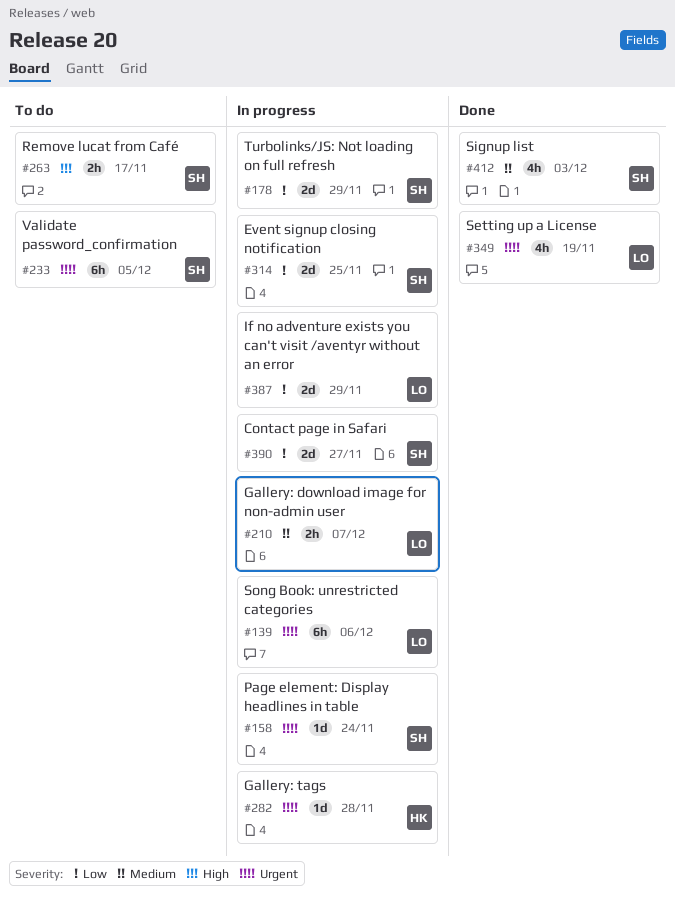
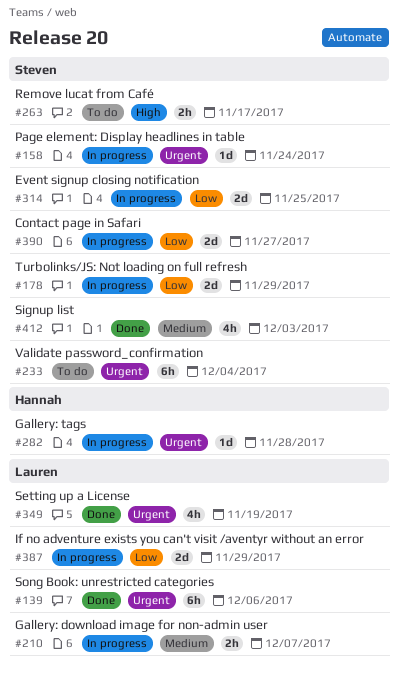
#139, status: In progress -> Done
#233, due: Dec 5 -> Dec 4

